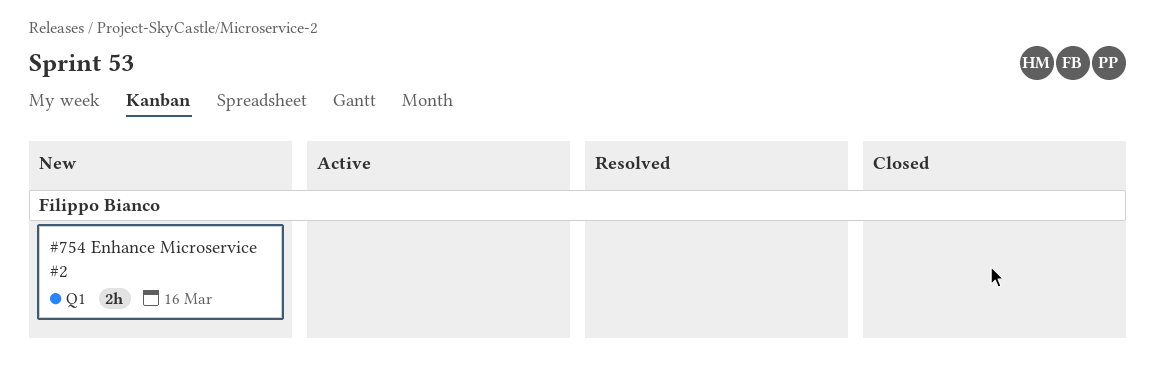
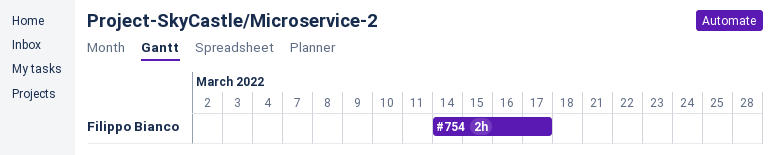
#754, due: Mar 16 -> Mar 17

